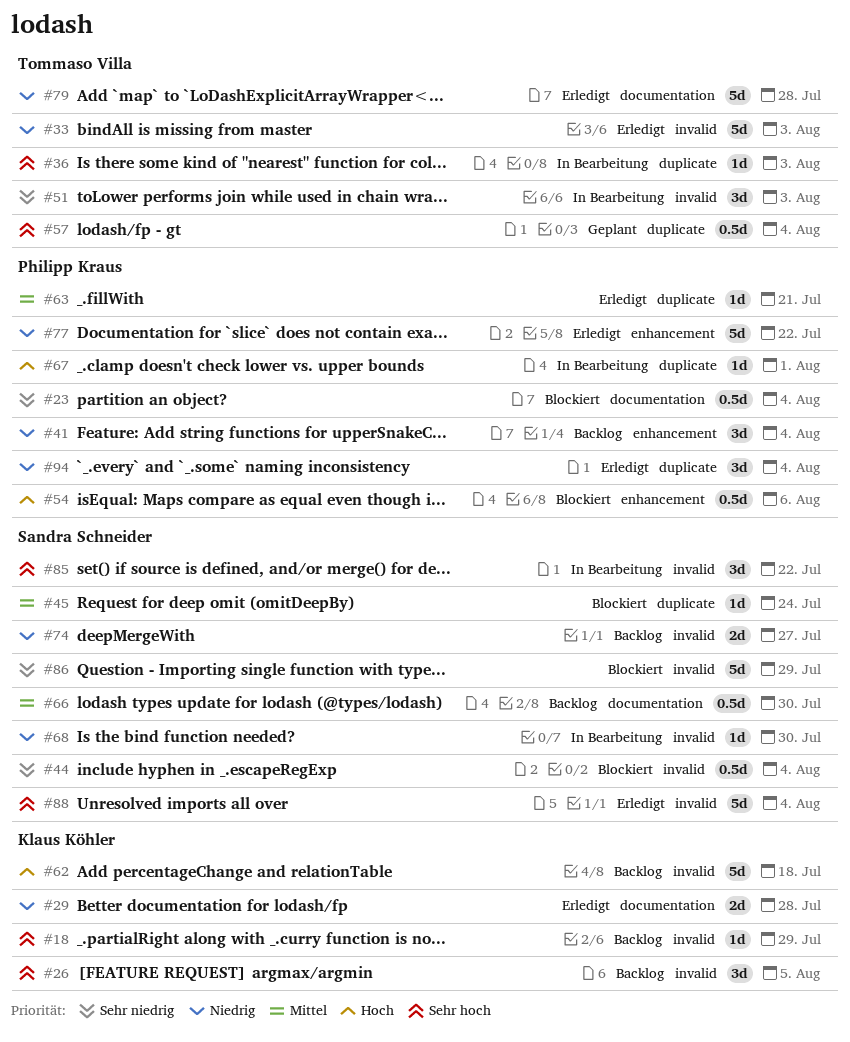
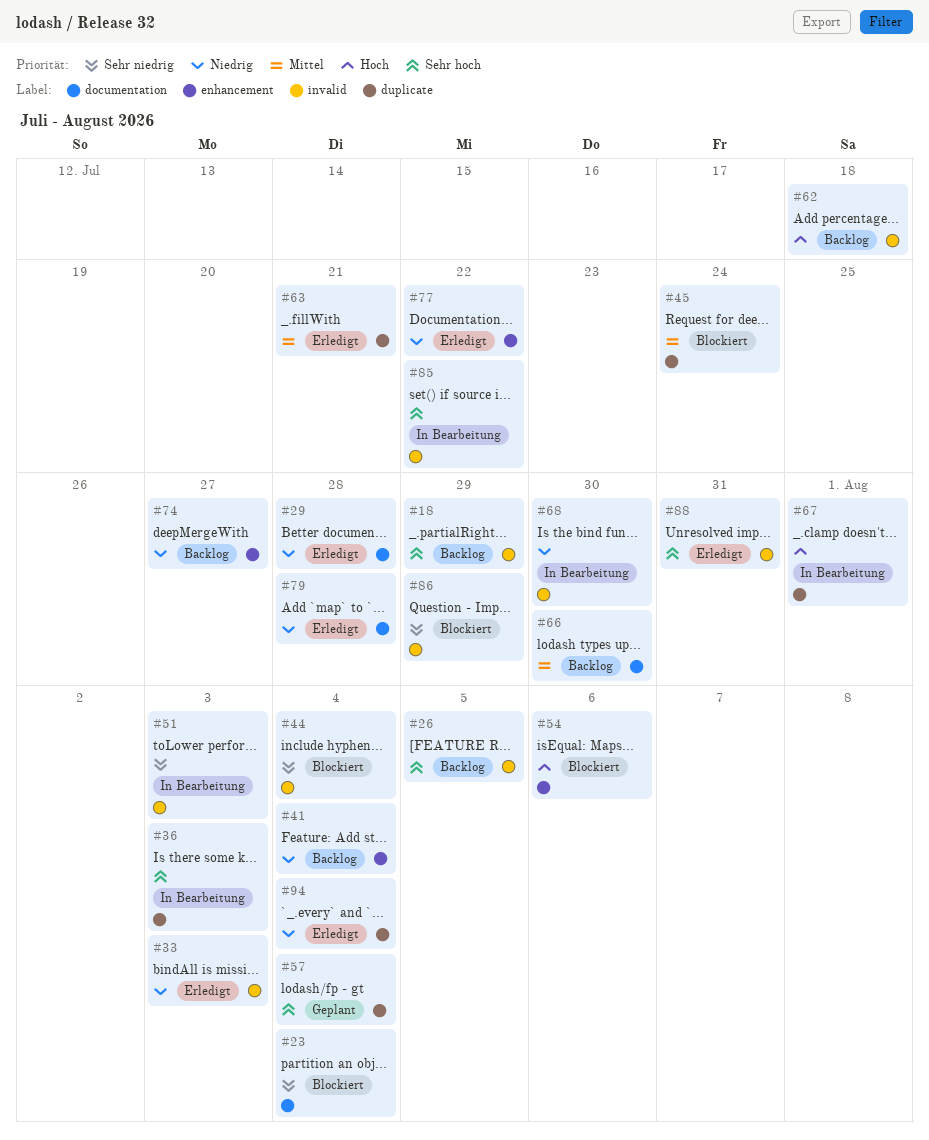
#74, label: invalid -> enhancement
#88, due: Aug 4 -> Jul 31

